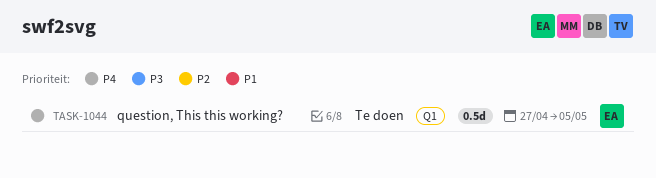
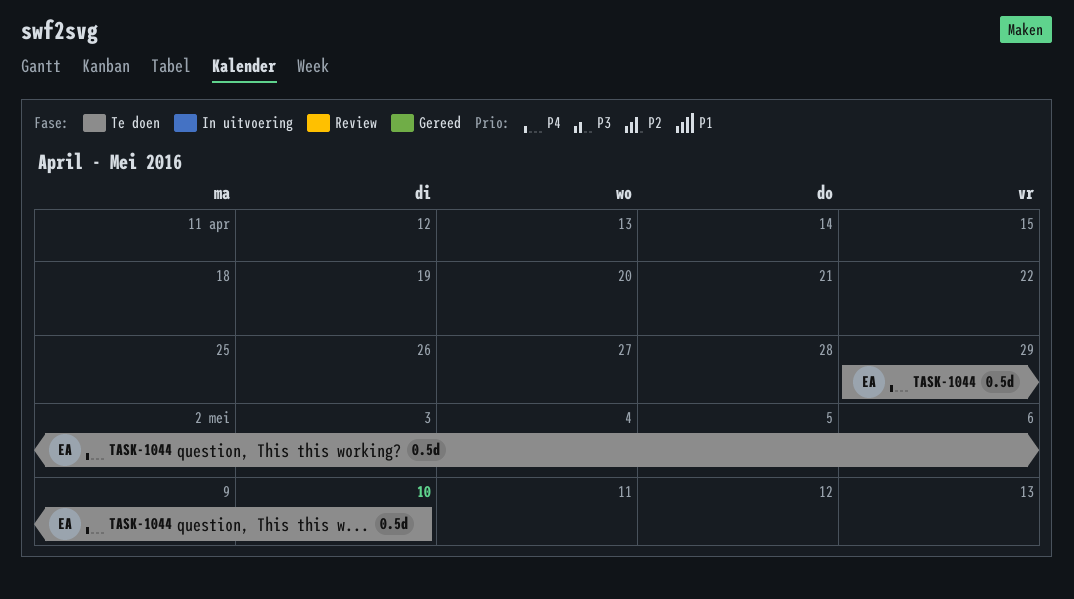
TASK-1044, start: Apr 27 -> Apr 29
TASK-1044, due: May 5 -> May 10

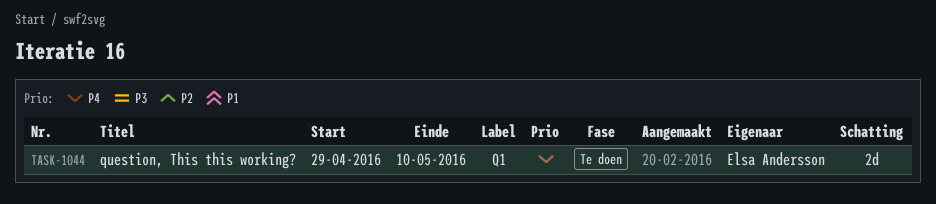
TASK-1044, estimate: 0.5d -> 2d

